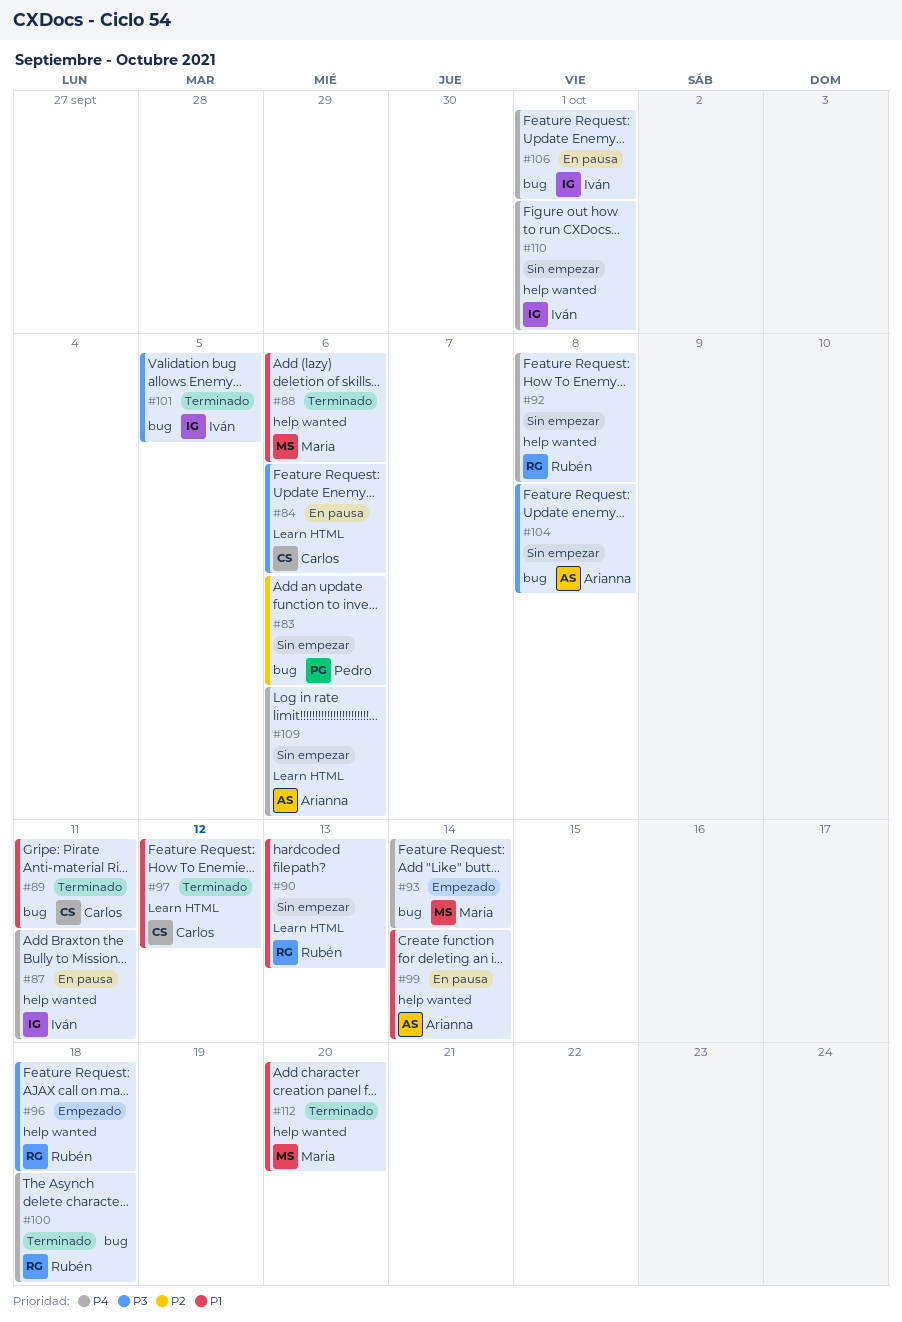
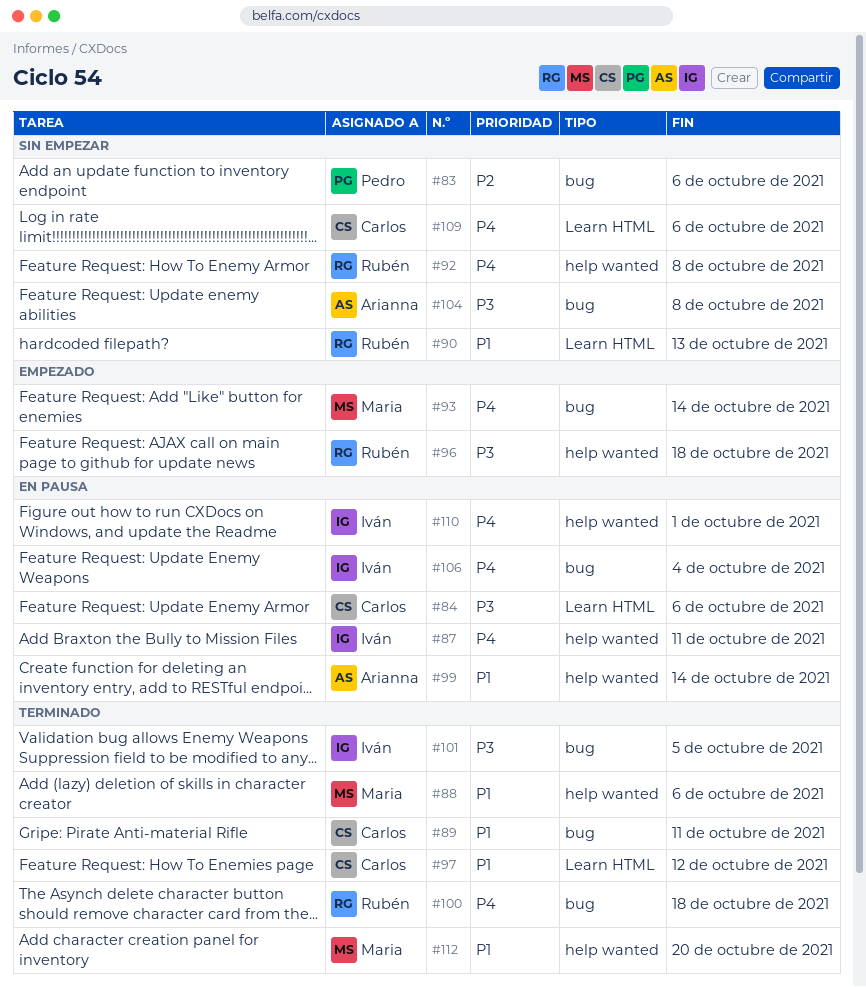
#106, due: Oct 1 -> Oct 4
#109, owner: Arianna -> Carlos
#110, status: Sin empezar -> En pausa

